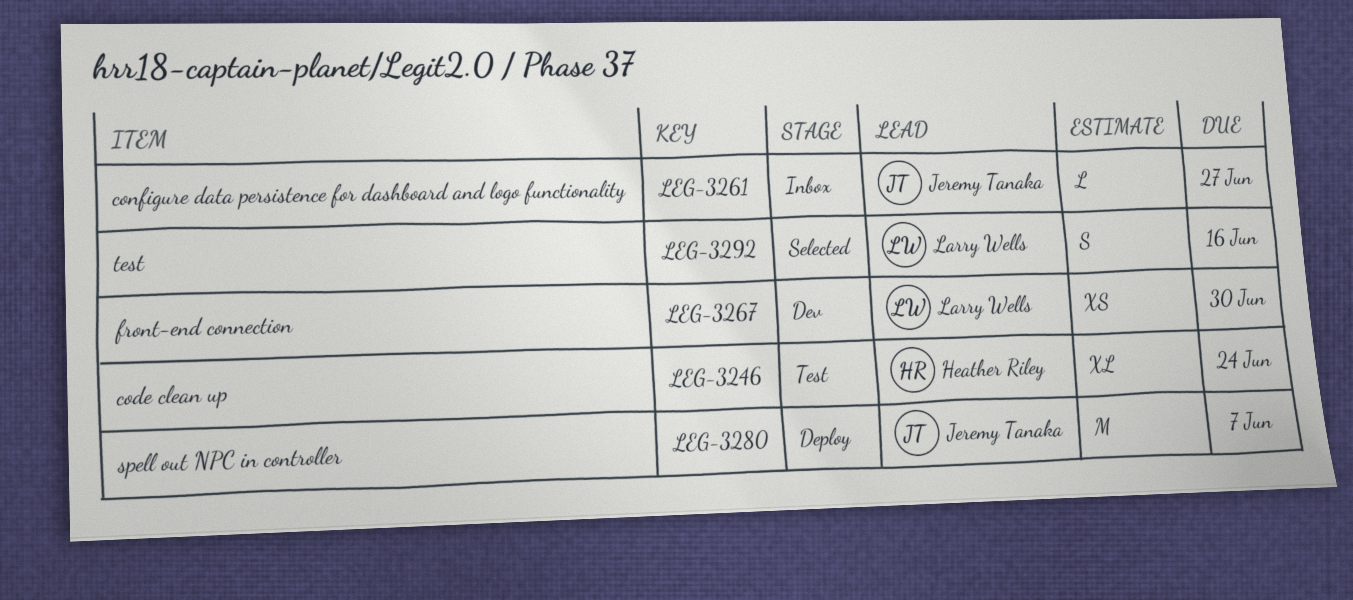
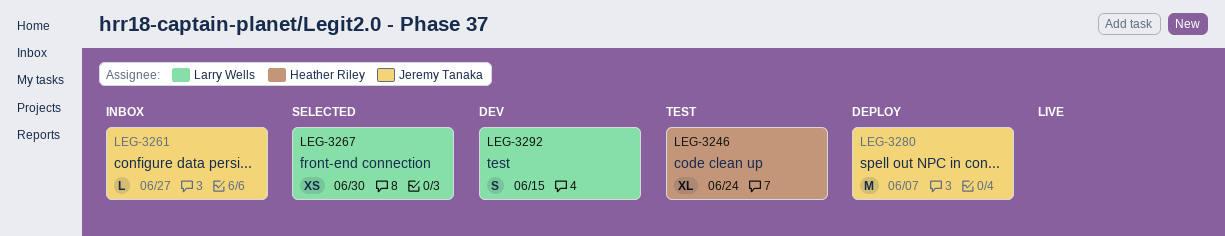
LEG-3267, status: Dev -> Selected
LEG-3292, status: Selected -> Dev
LEG-3292, due: Jun 16 -> Jun 15

